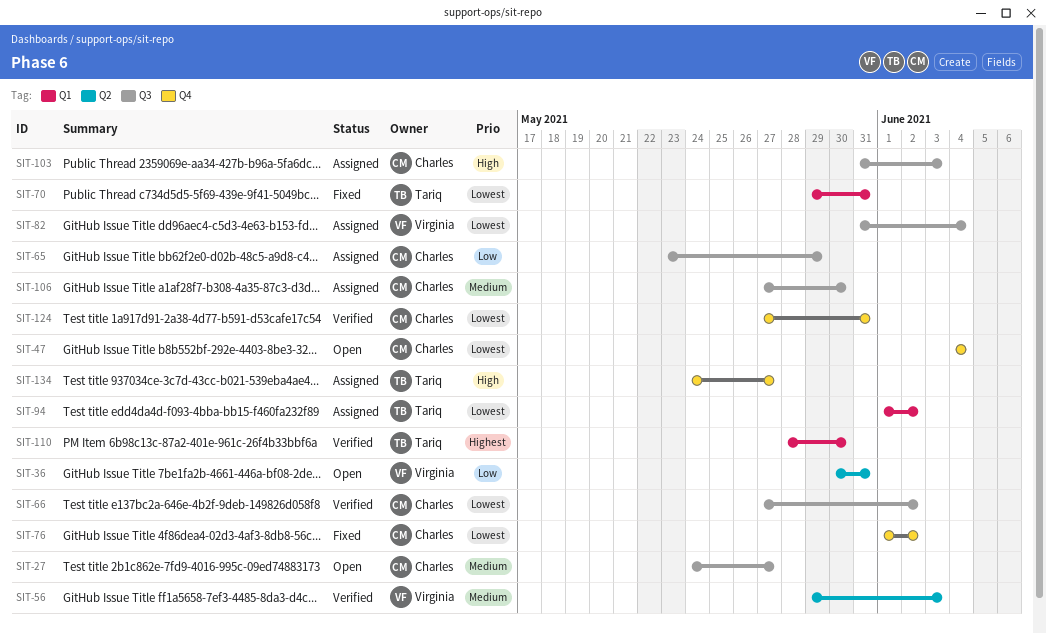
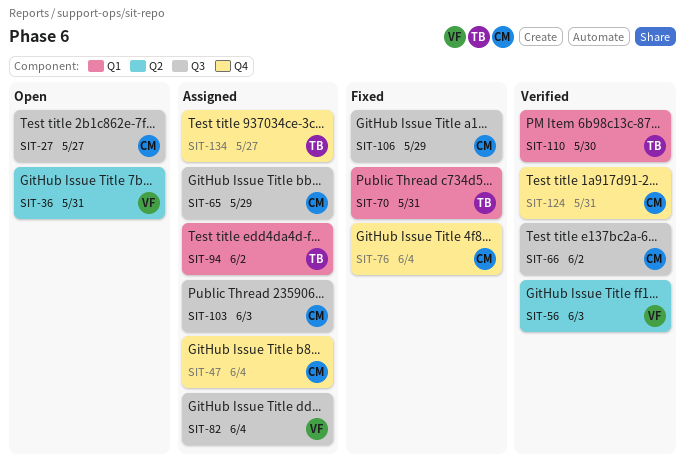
SIT-47, status: Open -> Assigned
SIT-76, due: Jun 2 -> Jun 4
SIT-106, status: Assigned -> Fixed
SIT-106, due: May 30 -> May 29

